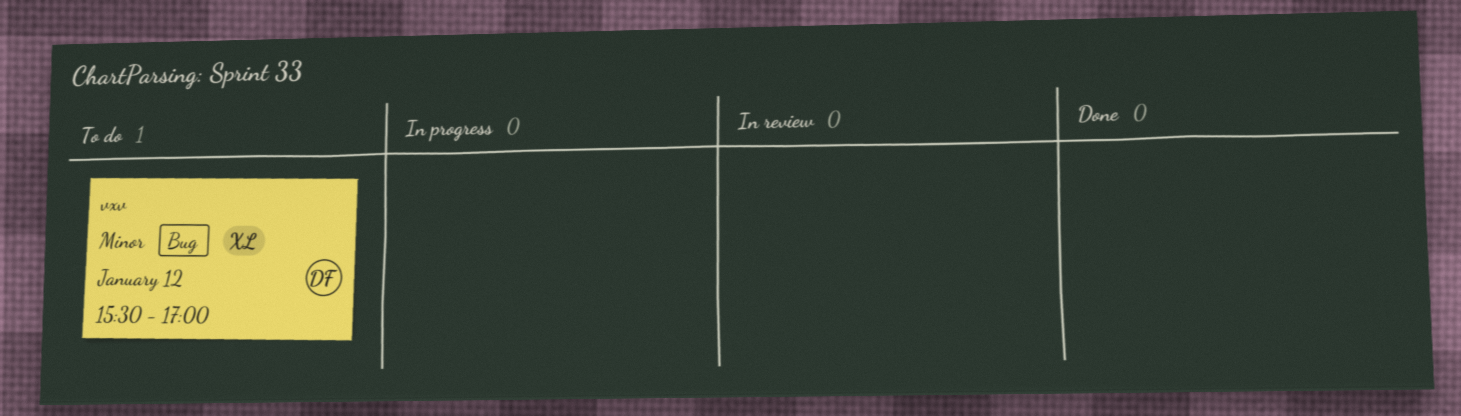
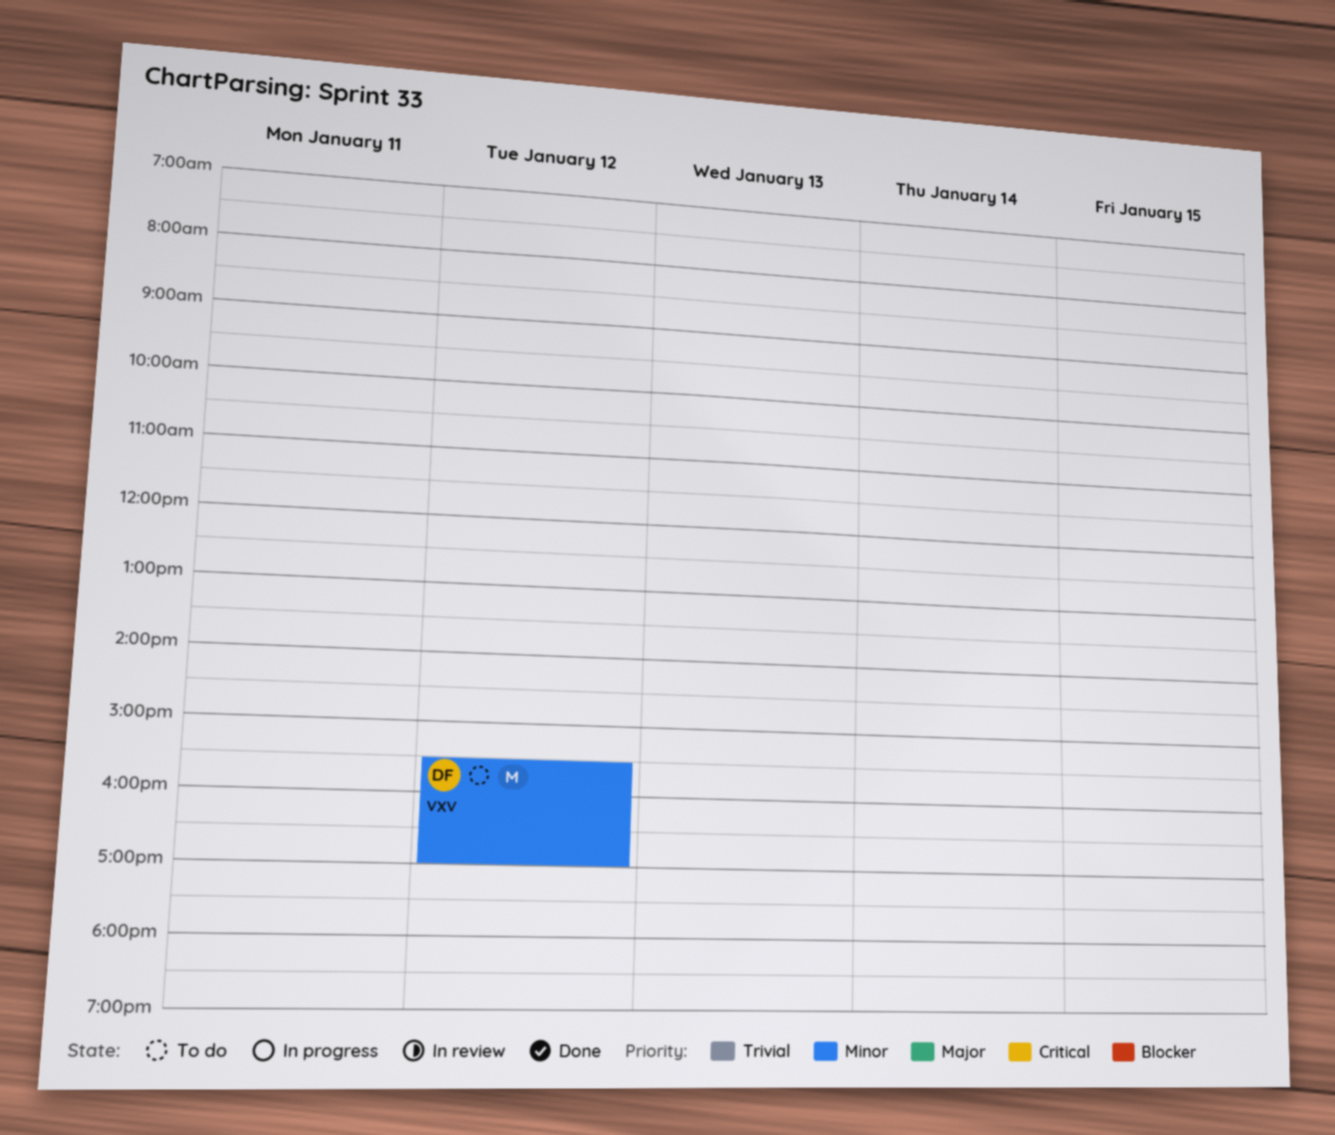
vxv, estimate: XL -> M

